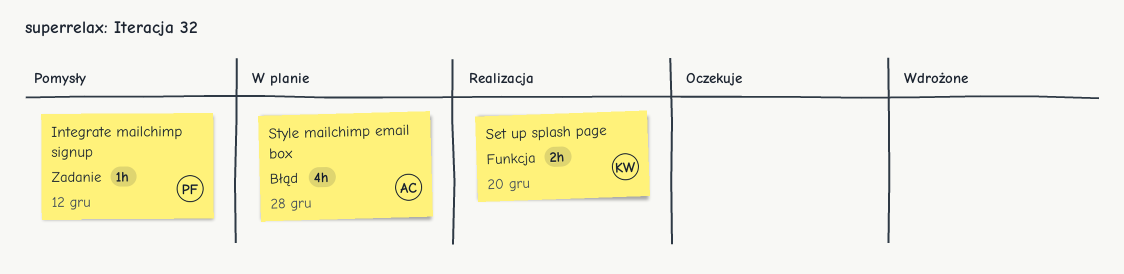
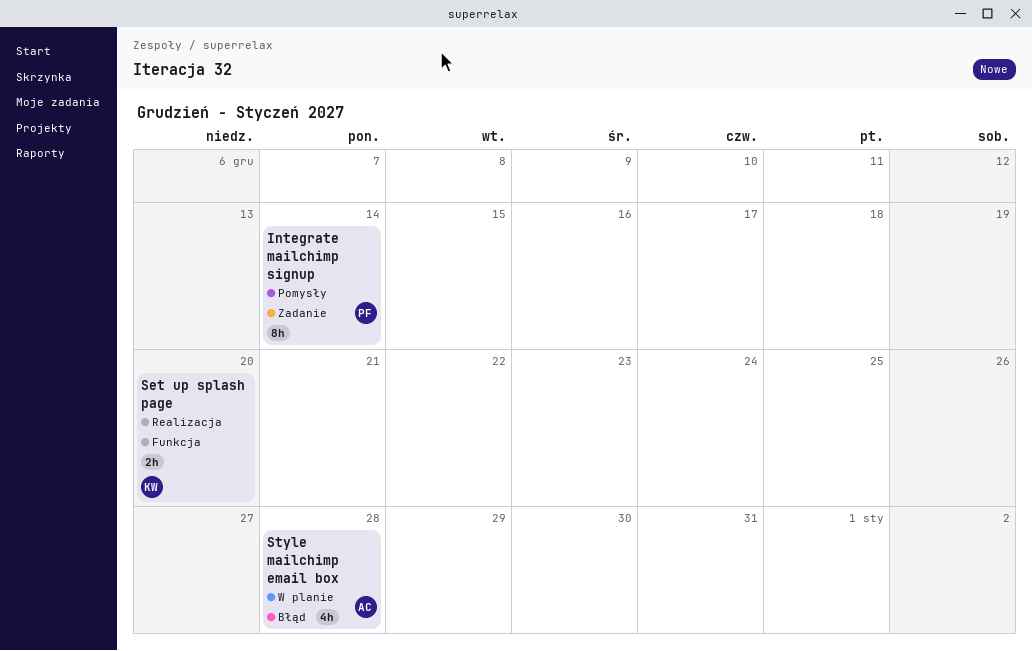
Integrate mailchimp signup, estimate: 1h -> 8h
Integrate mailchimp signup, due: Dec 12 -> Dec 14

